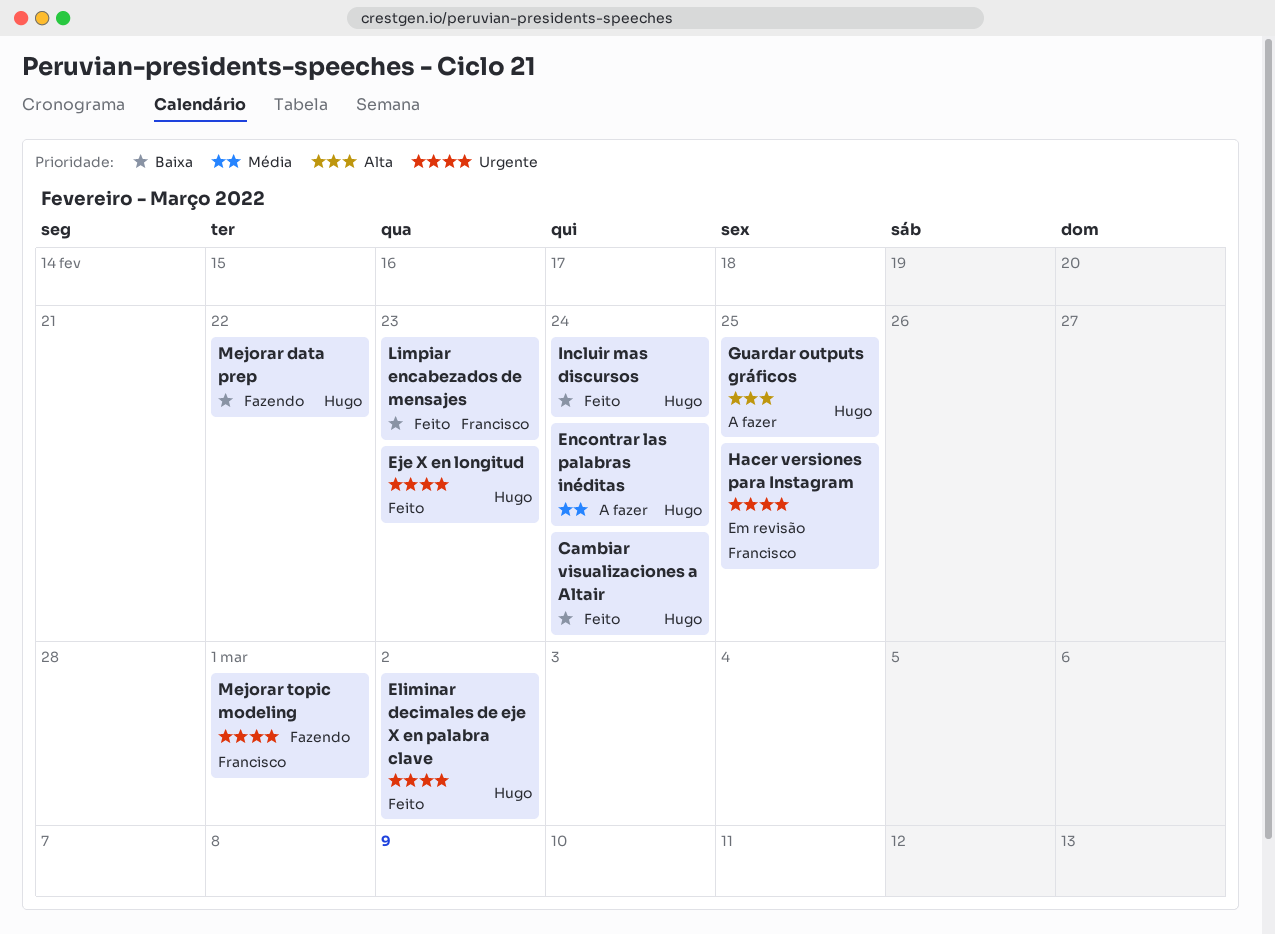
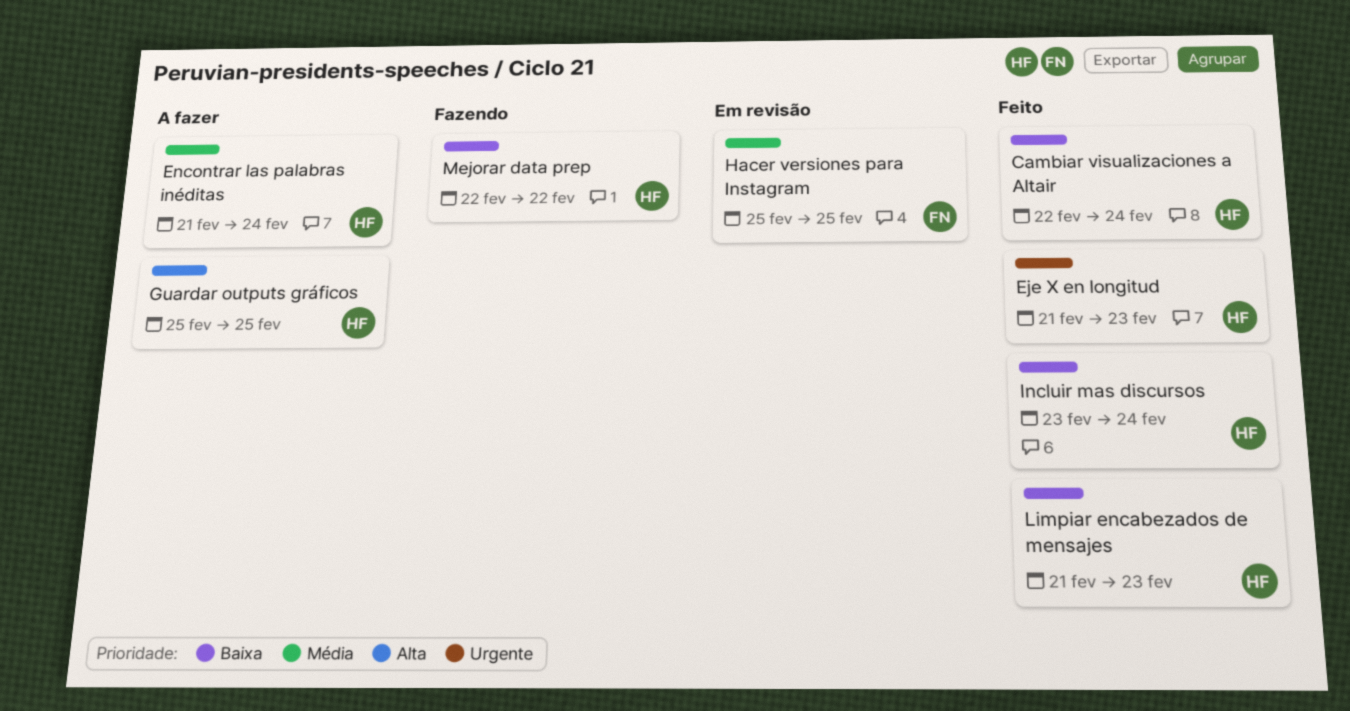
Eliminar decimales de eje X en palabra clave: present -> none
Hacer versiones para Instagram, priority: Urgente -> Média
Limpiar encabezados de mensajes, owner: Francisco -> Hugo
Mejorar topic modeling: present -> none

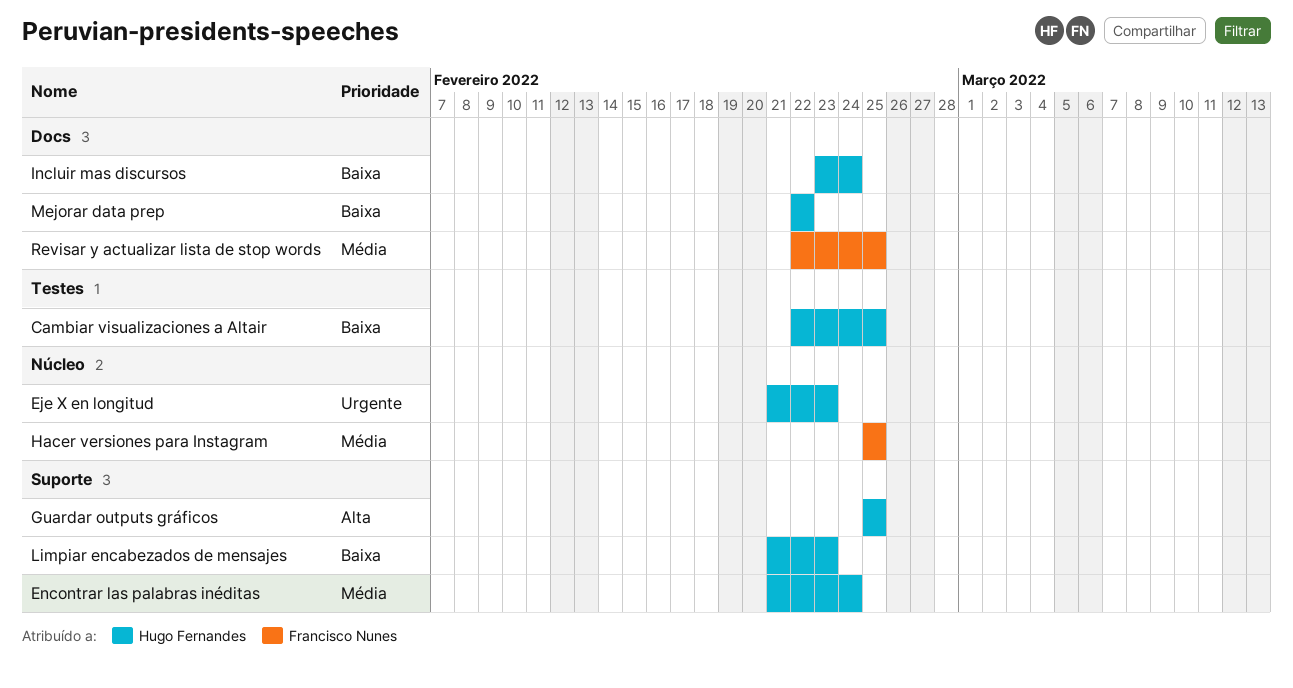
Cambiar visualizaciones a Altair, due: Feb 24 -> Feb 25
Revisar y actualizar lista de stop words: none -> present

